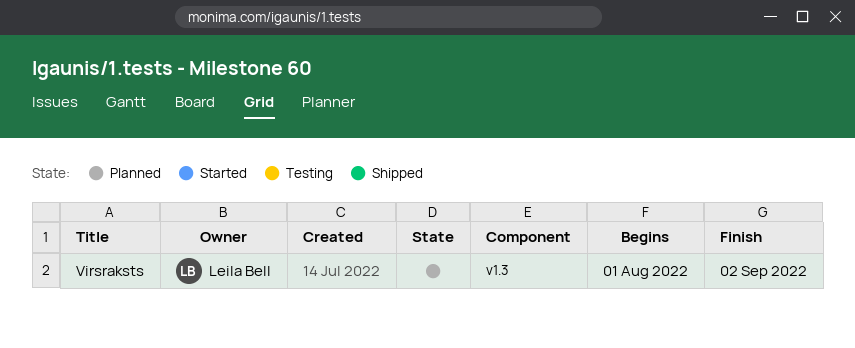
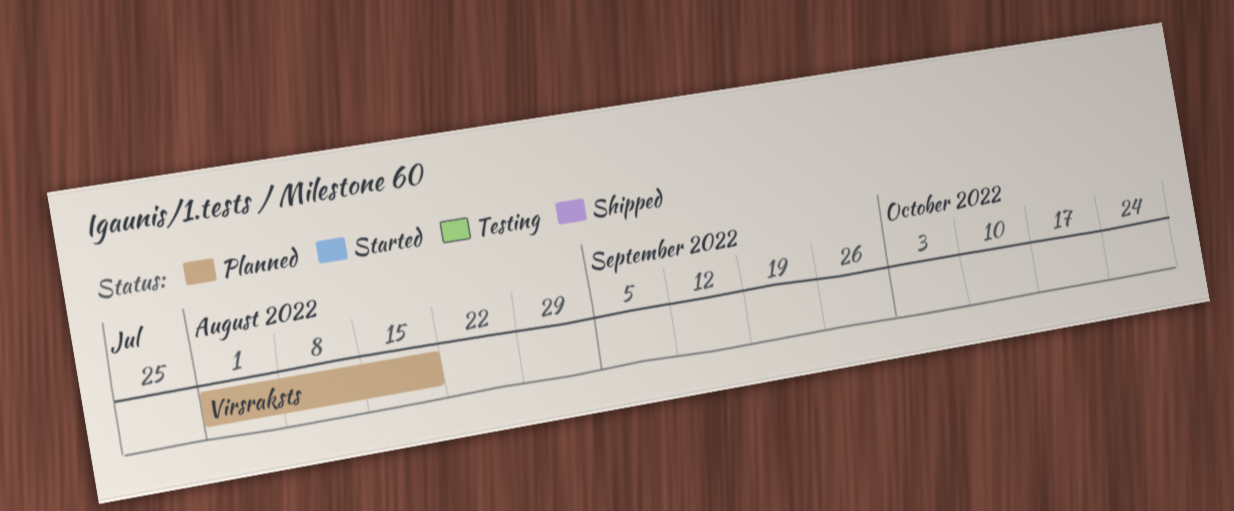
Virsraksts, due: Sep 2 -> Aug 19

